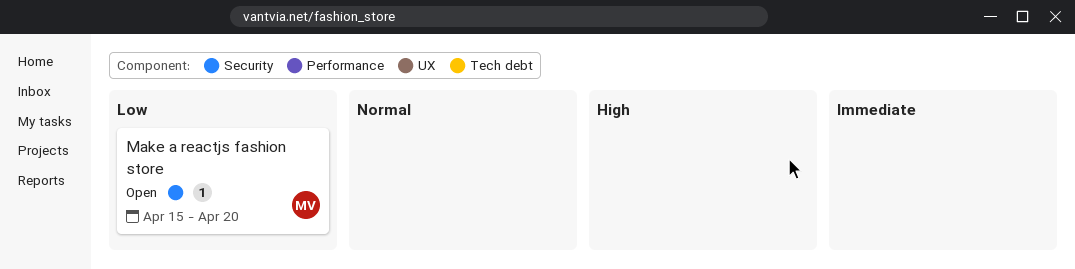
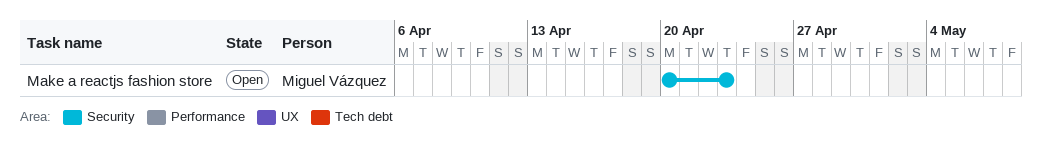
Make a reactjs fashion store, start: Apr 15 -> Apr 20
Make a reactjs fashion store, due: Apr 20 -> Apr 23

